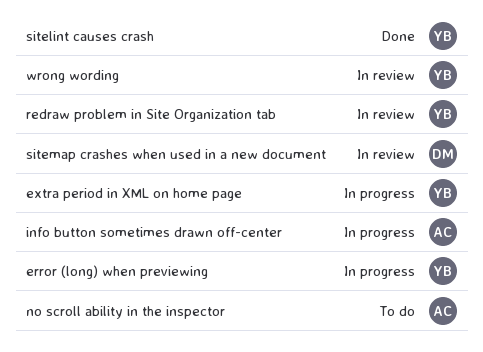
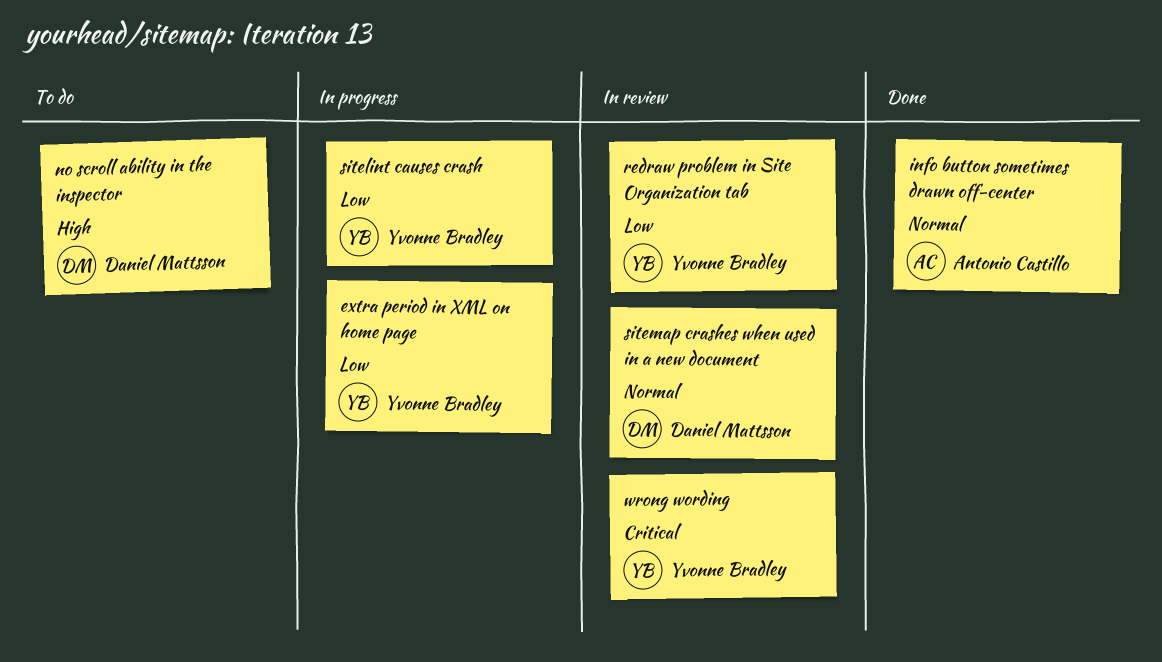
error (long) when previewing: present -> none
info button sometimes drawn off-center, status: In progress -> Done
no scroll ability in the inspector, owner: Antonio Castillo -> Daniel Mattsson
sitelint causes crash, status: Done -> In progress

